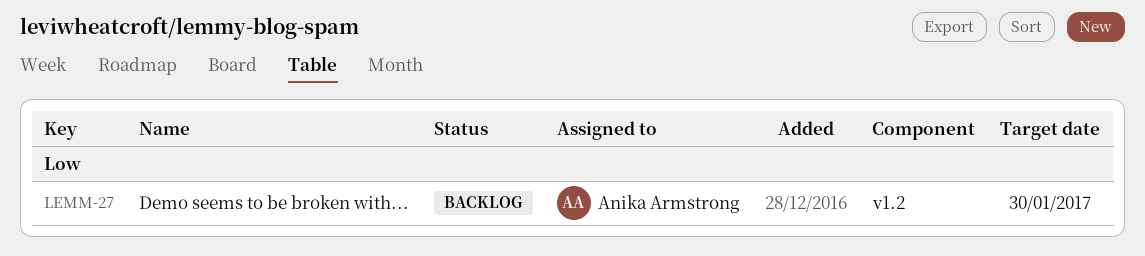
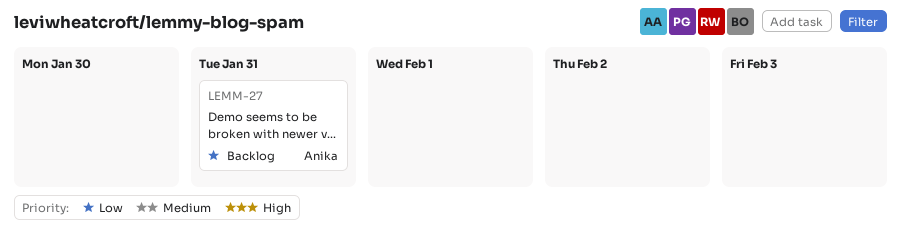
LEMM-27, due: Jan 30 -> Jan 31

